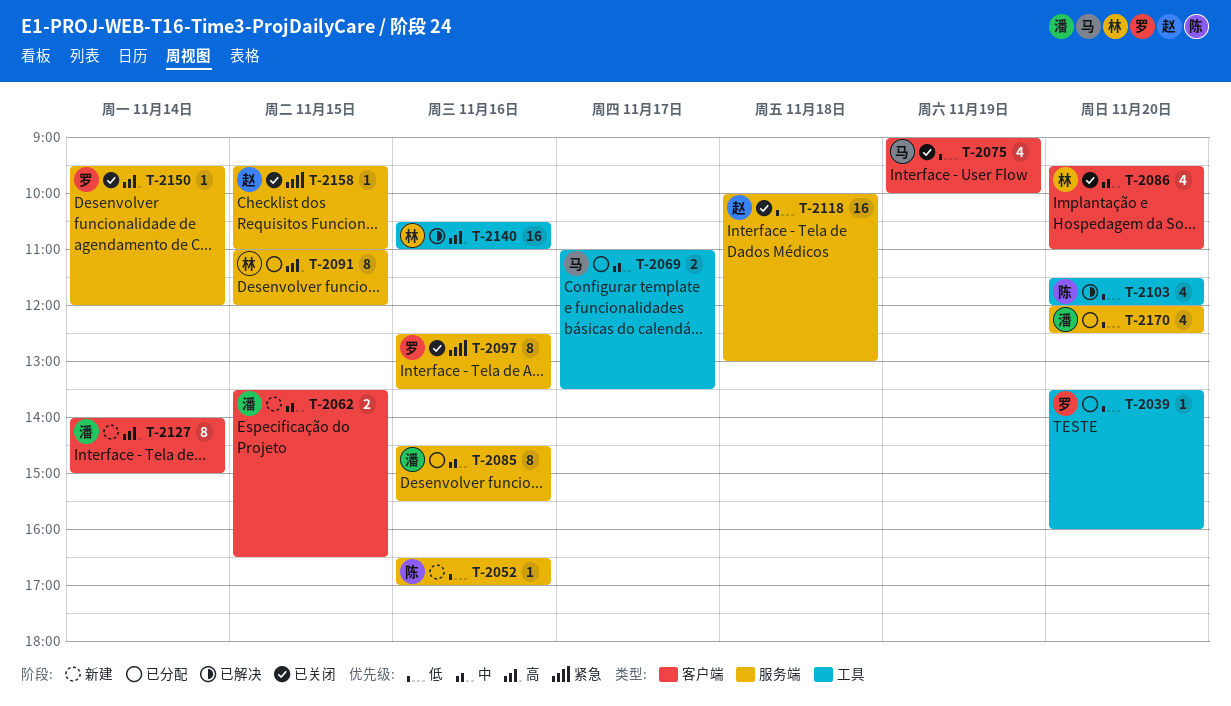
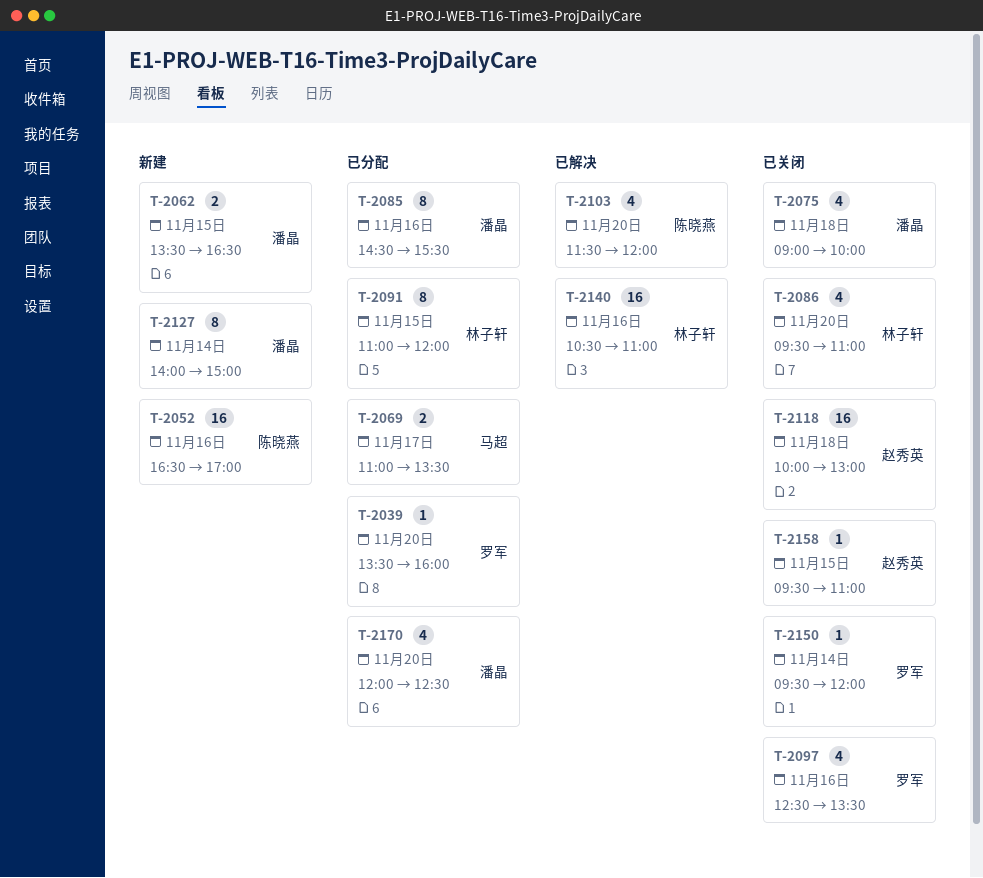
T-2052, estimate: 1 -> 16
T-2075, owner: 马超 -> 潘晶
T-2075, day: Nov 19 -> Nov 18
T-2097, estimate: 8 -> 4

